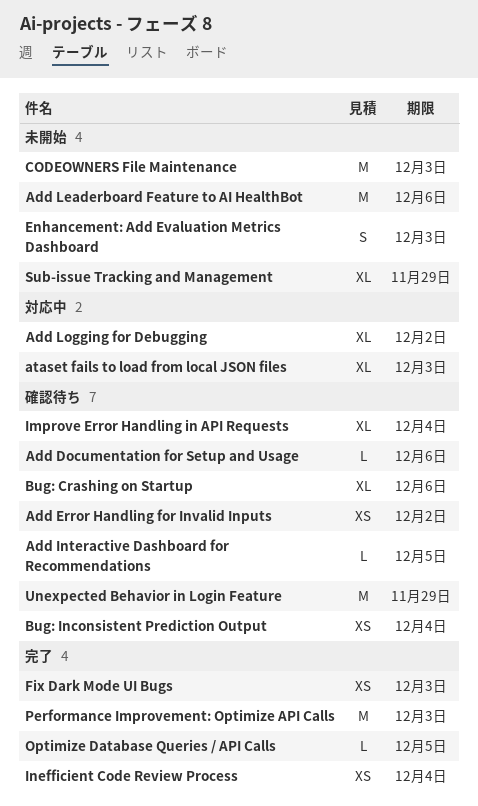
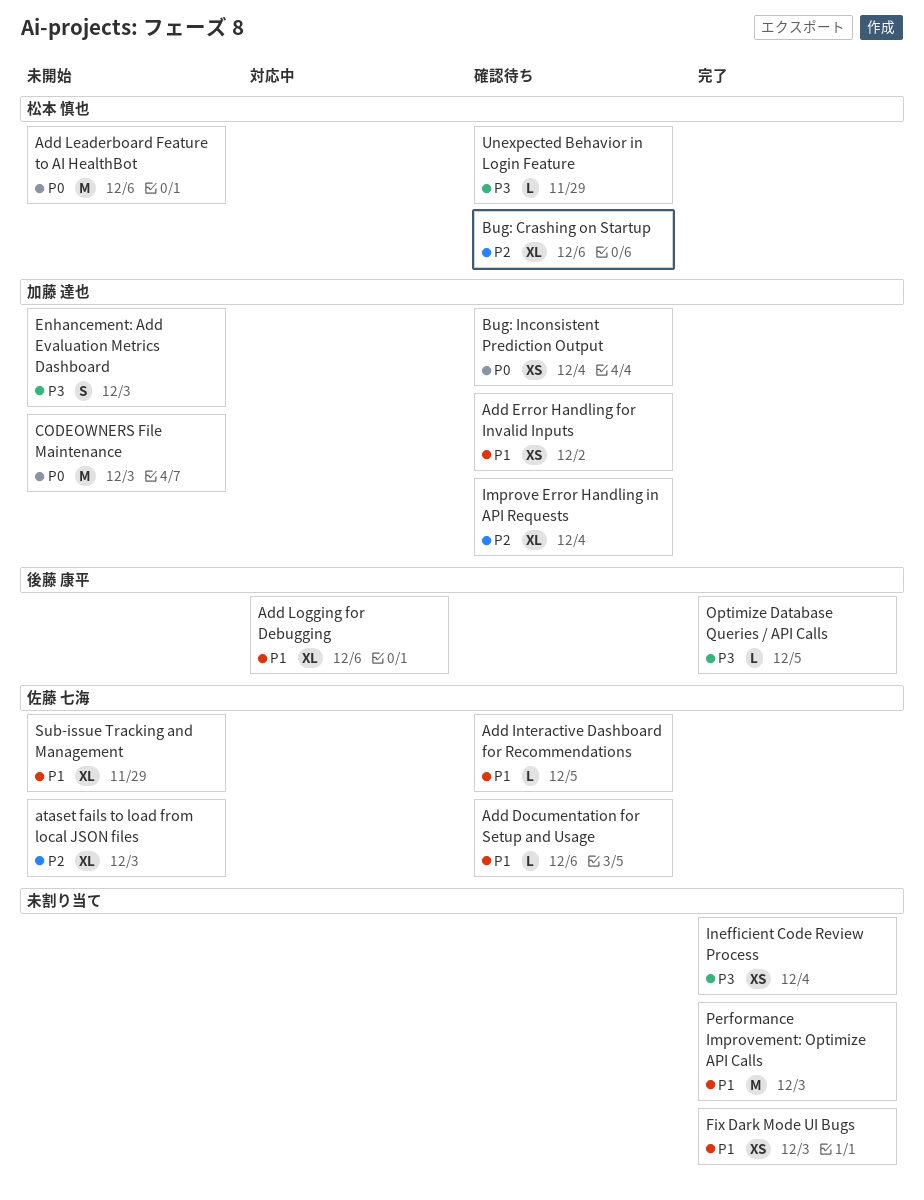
Add Logging for Debugging, due: Dec 2 -> Dec 6
ataset fails to load from local JSON files, status: 対応中 -> 未開始
Unexpected Behavior in Login Feature, estimate: M -> L

